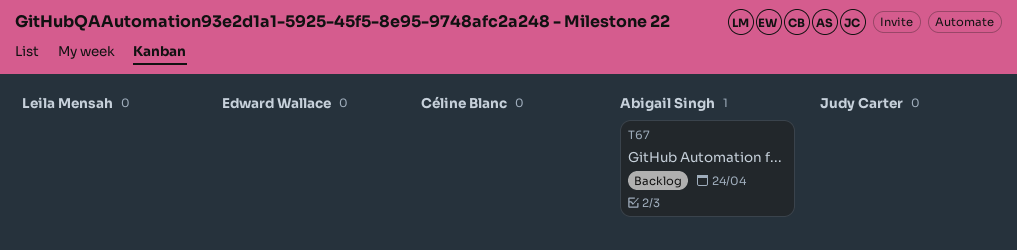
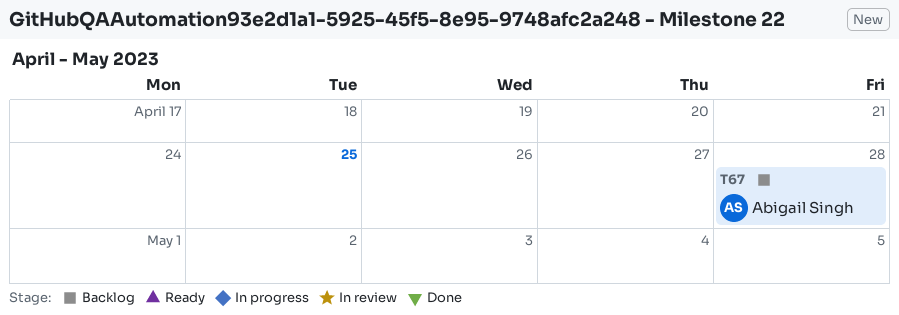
T67, due: Apr 24 -> Apr 28

